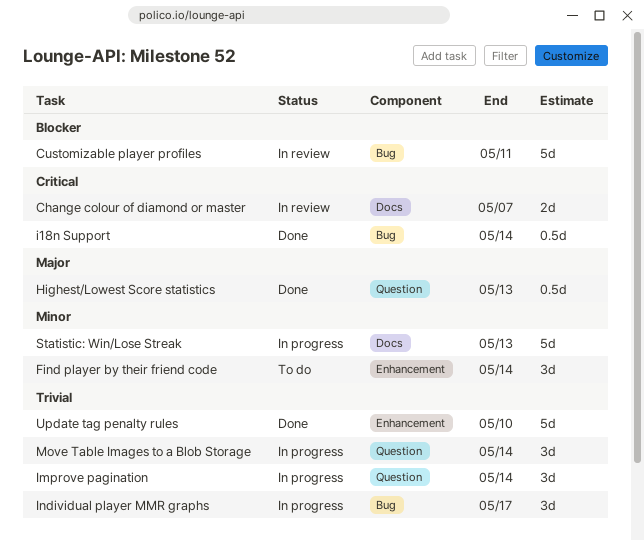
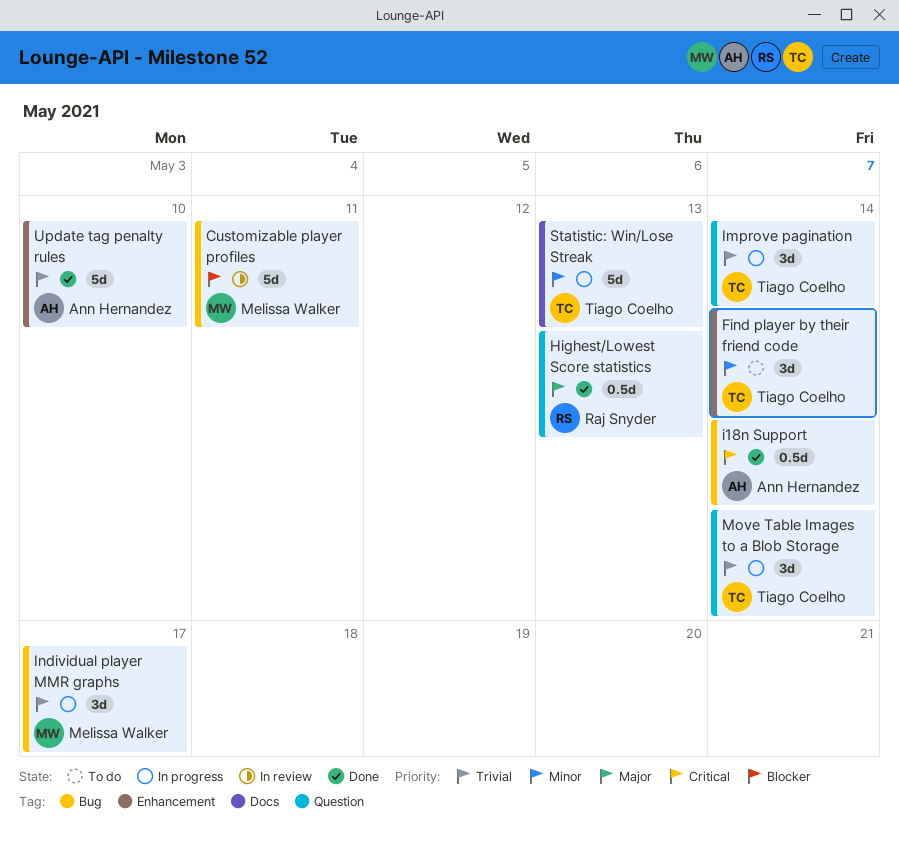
Change colour of diamond or master: present -> none

